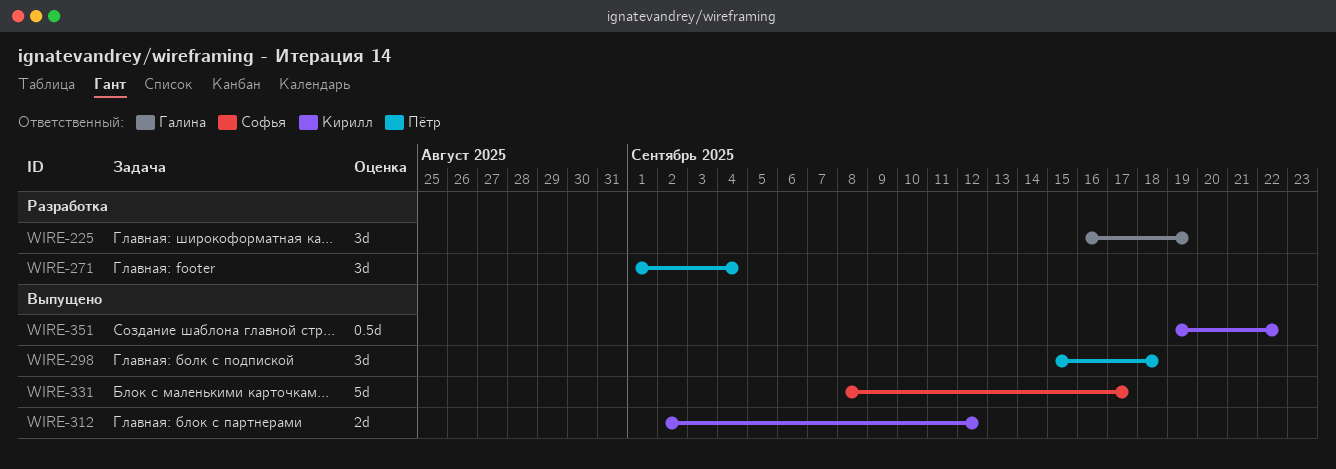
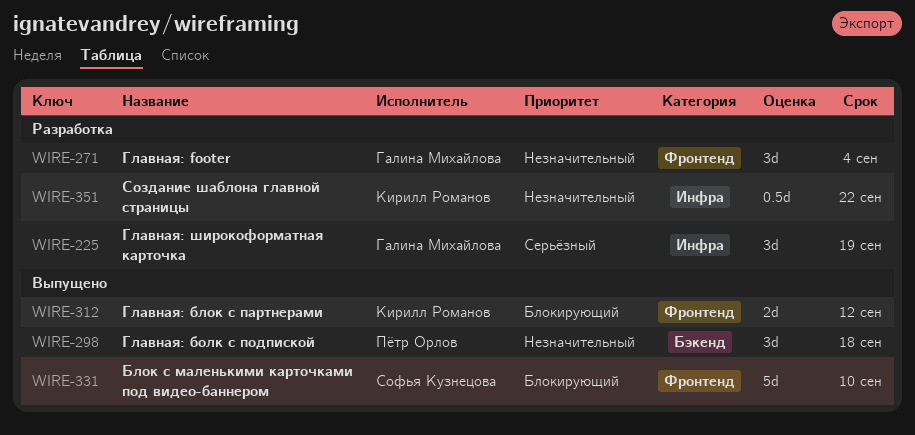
WIRE-271, owner: Пётр Орлов -> Галина Михайлова
WIRE-331, due: Sep 17 -> Sep 10
WIRE-351, status: Выпущено -> Разработка

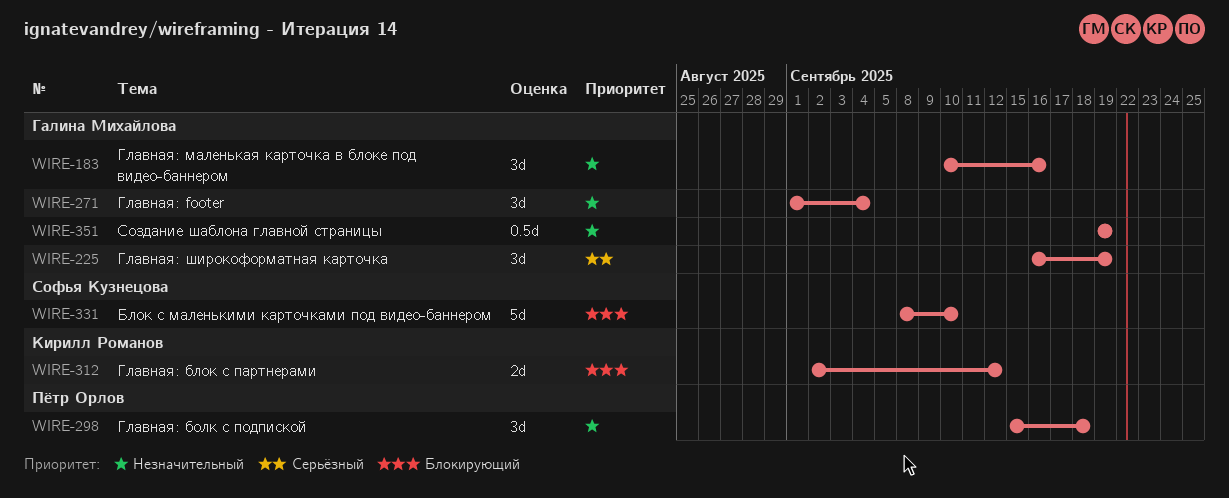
WIRE-183: none -> present
WIRE-351, owner: Кирилл Романов -> Галина Михайлова
WIRE-351, due: Sep 22 -> Sep 19

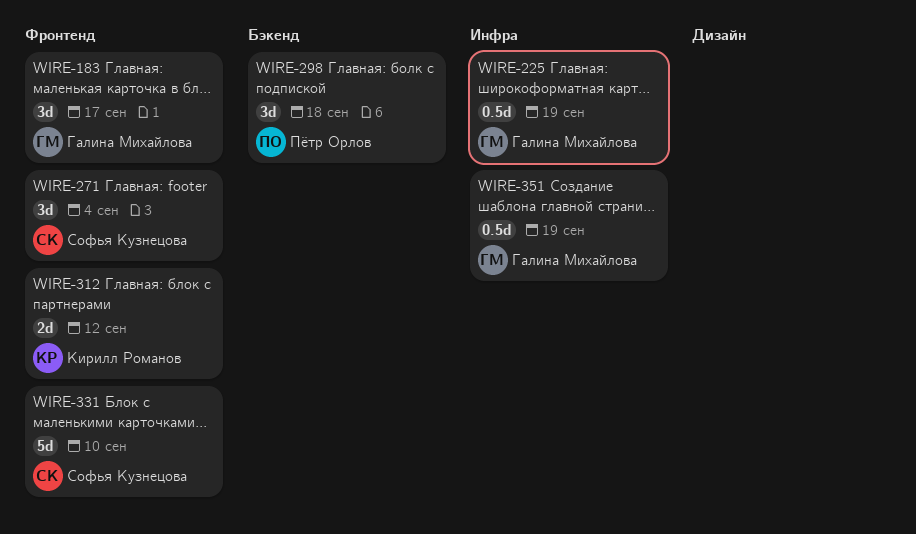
WIRE-183, due: Sep 16 -> Sep 17
WIRE-225, estimate: 3d -> 0.5d
WIRE-271, owner: Галина Михайлова -> Софья Кузнецова

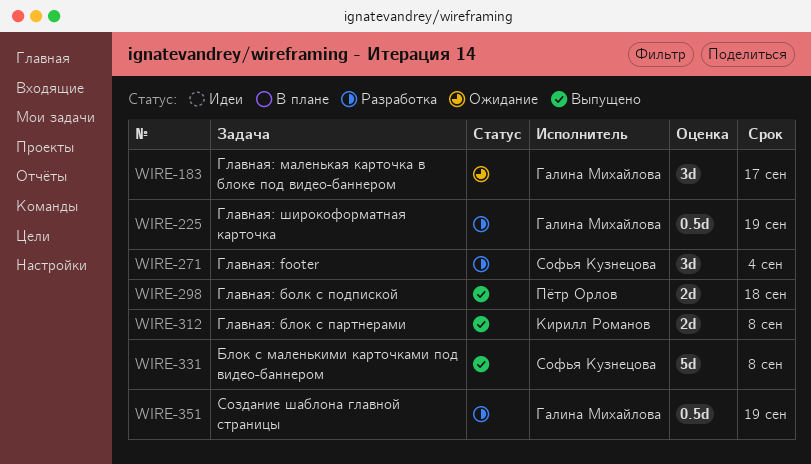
WIRE-298, estimate: 3d -> 2d
WIRE-312, due: Sep 12 -> Sep 8
WIRE-331, due: Sep 10 -> Sep 8

